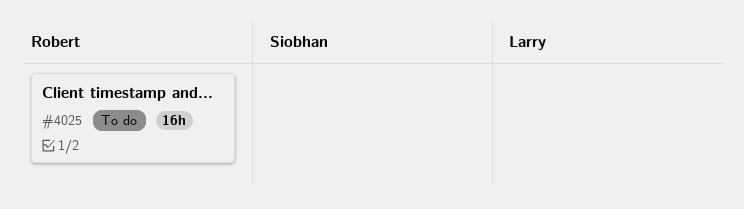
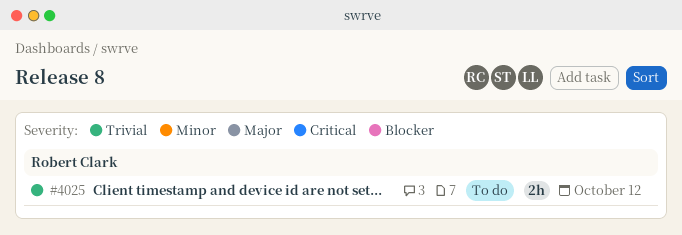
#4025, estimate: 16h -> 2h

